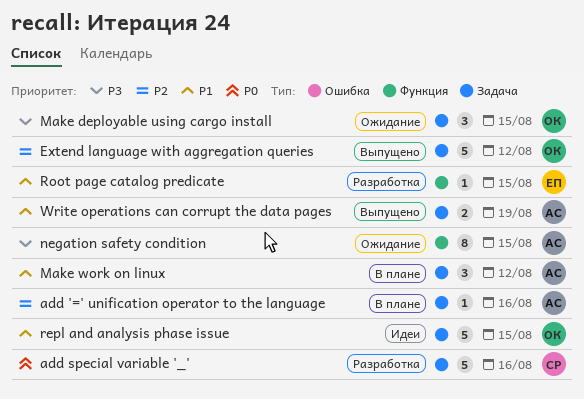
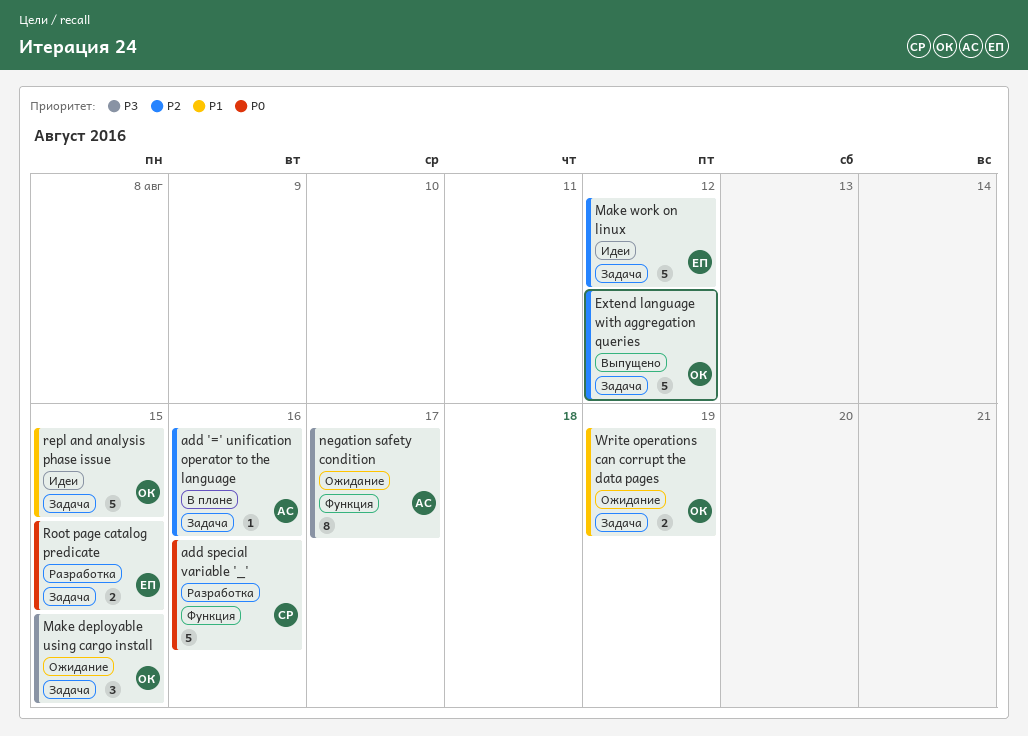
add special variable '_', label: Задача -> Функция
Make work on linux, status: В плане -> Идеи
Make work on linux, owner: АС -> ЕП
Make work on linux, priority: P1 -> P2
Make work on linux, estimate: 3 -> 5
negation safety condition, due: Aug 15 -> Aug 17
Root page catalog predicate, priority: P1 -> P0
Root page catalog predicate, label: Функция -> Задача
Root page catalog predicate, estimate: 1 -> 2
Write operations can corrupt the data pages, status: Выпущено -> Ожидание
Write operations can corrupt the data pages, owner: АС -> ОК

